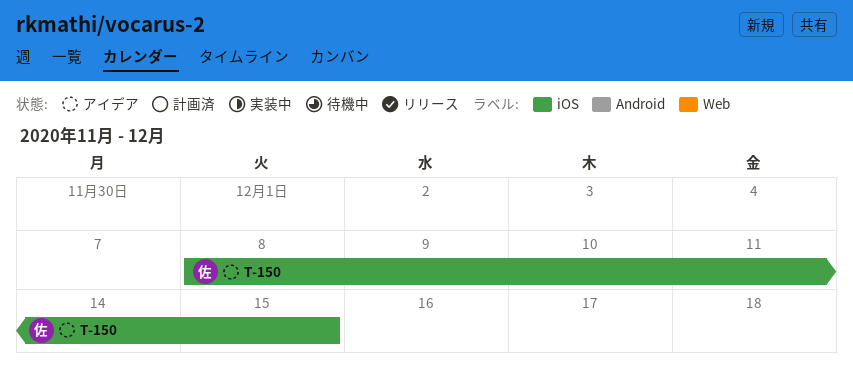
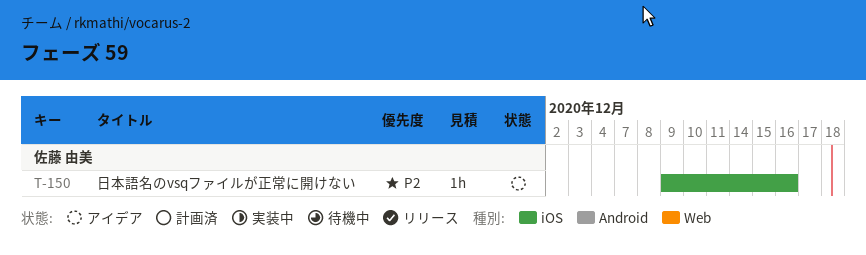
T-150, start: Dec 8 -> Dec 9
T-150, due: Dec 15 -> Dec 16

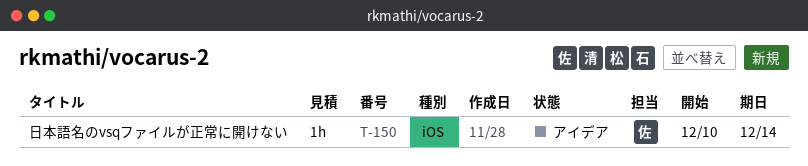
T-150, start: Dec 9 -> Dec 10
T-150, due: Dec 16 -> Dec 14

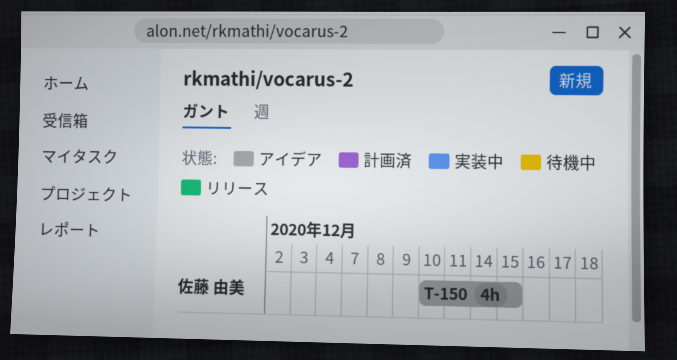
T-150, estimate: 1h -> 4h
T-150, due: Dec 14 -> Dec 15

